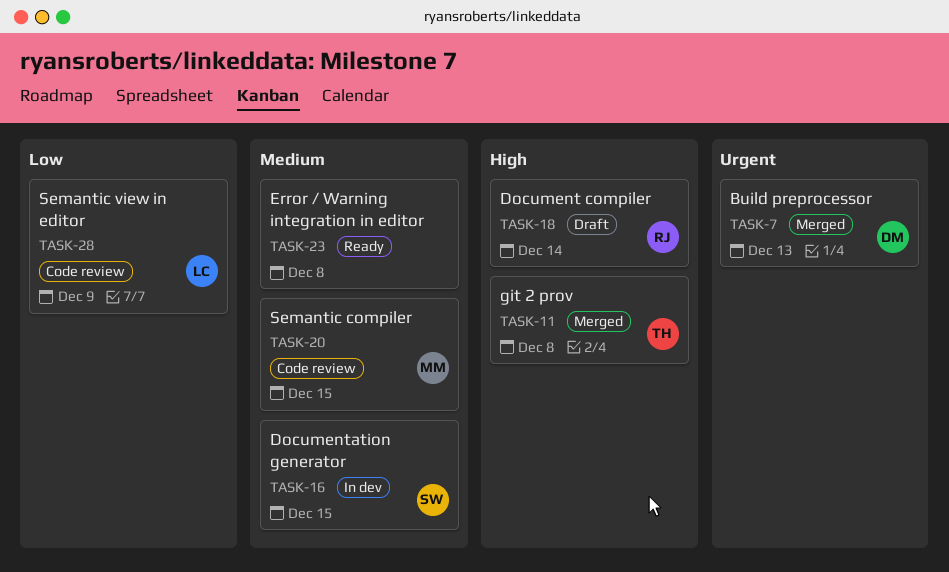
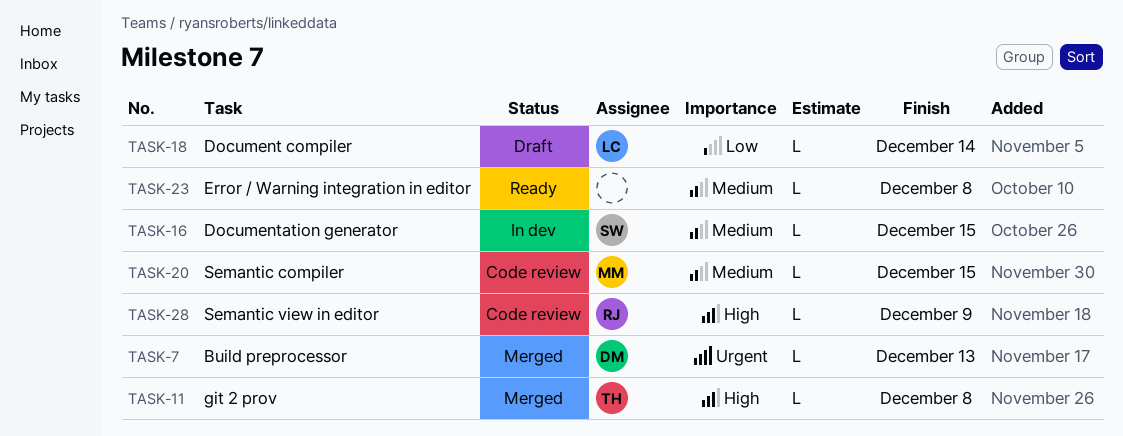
TASK-18, owner: RJ -> LC
TASK-18, priority: High -> Low
TASK-28, owner: LC -> RJ
TASK-28, priority: Low -> High

